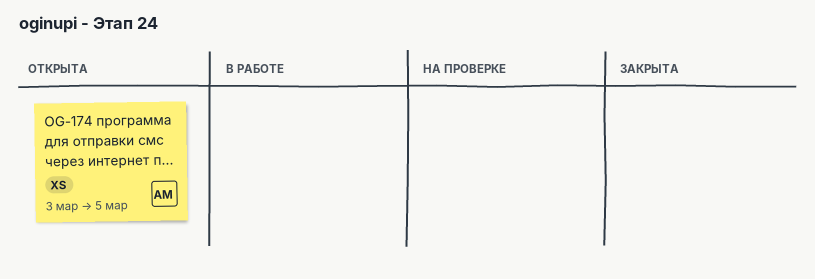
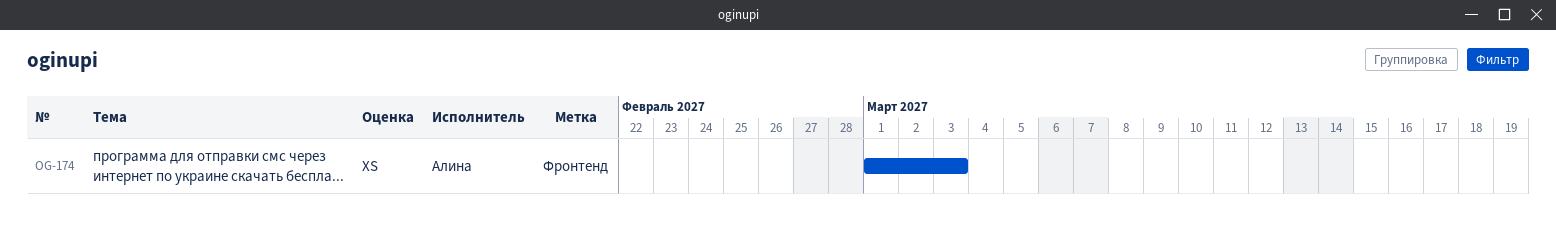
OG-174, start: Mar 3 -> Mar 1
OG-174, due: Mar 5 -> Mar 3

